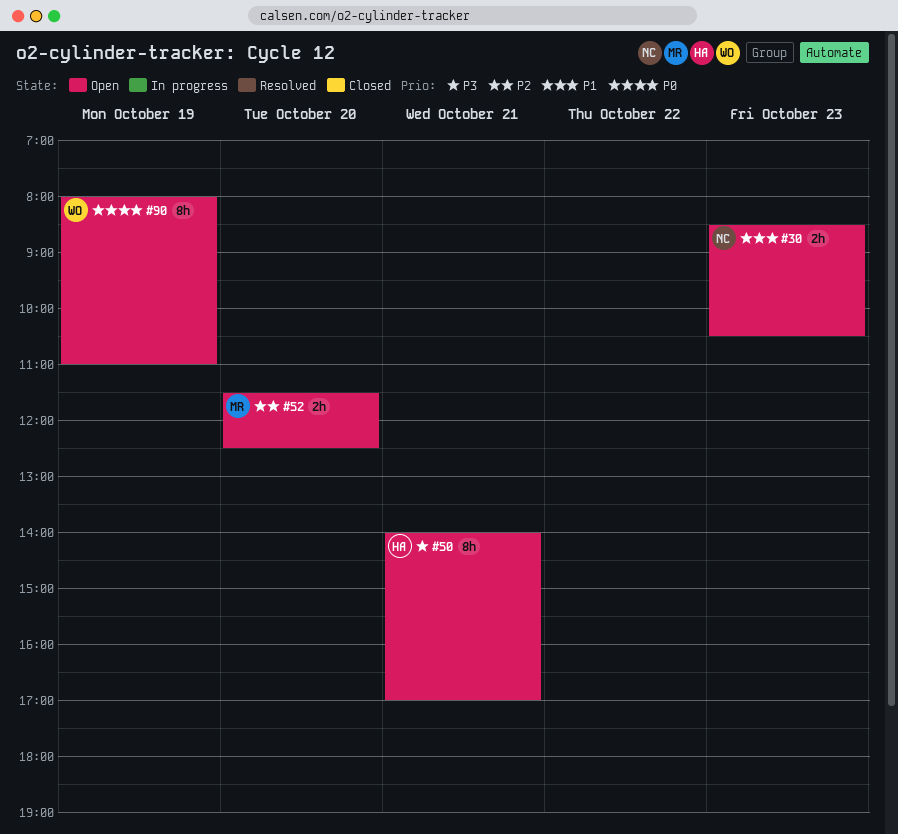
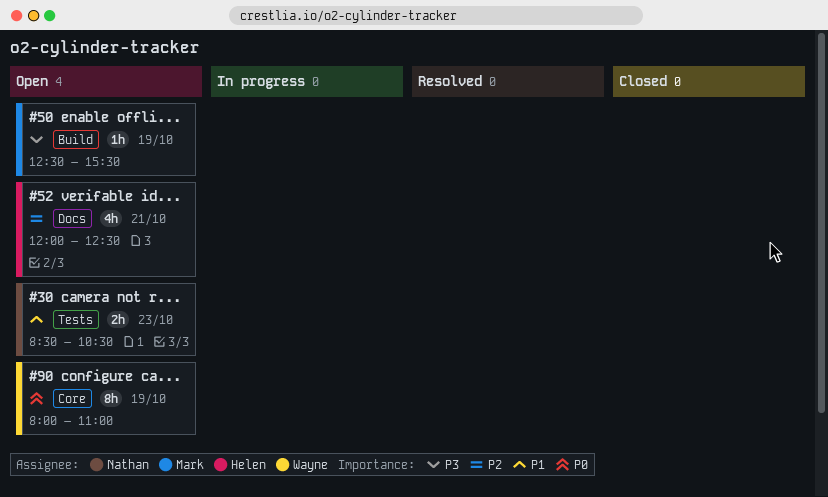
#50, owner: Helen -> Mark
#50, estimate: 8h -> 1h
#50, day: Oct 21 -> Oct 19
#50, begins: 14:00 -> 12:30
#50, ends: 17:00 -> 15:30
#52, owner: Mark -> Helen
#52, estimate: 2h -> 4h
#52, day: Oct 20 -> Oct 21
#52, begins: 11:30 -> 12:00

